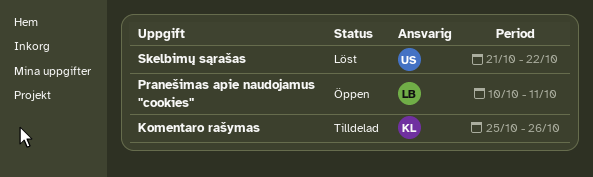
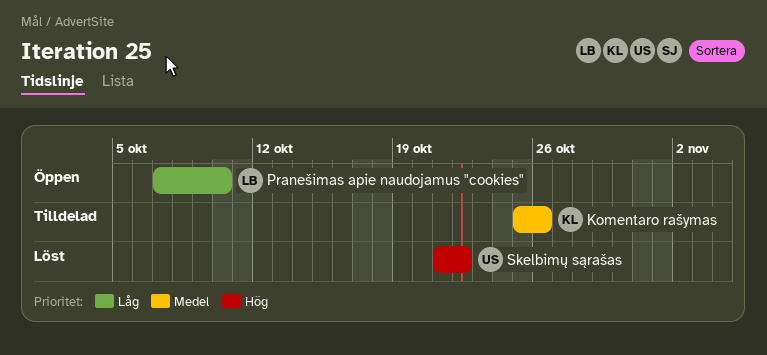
Pranešimas apie naudojamus "cookies", start: Oct 10 -> Oct 7
Pranešimas apie naudojamus "cookies", due: Oct 11 -> Oct 10

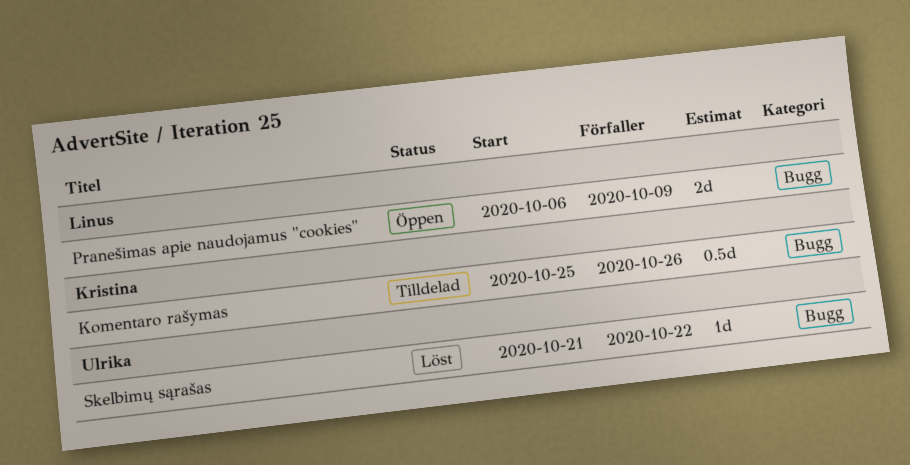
Pranešimas apie naudojamus "cookies", start: Oct 7 -> Oct 6
Pranešimas apie naudojamus "cookies", due: Oct 10 -> Oct 9

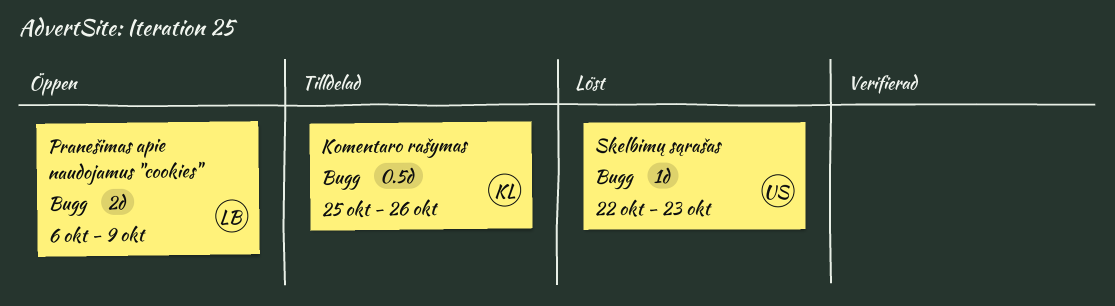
Skelbimų sąrašas, start: Oct 21 -> Oct 22
Skelbimų sąrašas, due: Oct 22 -> Oct 23

